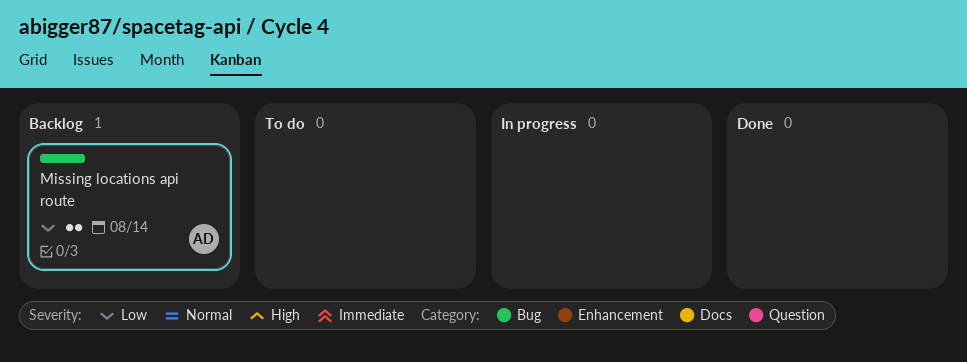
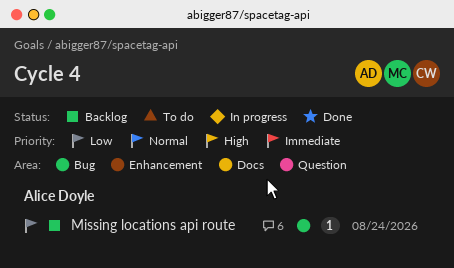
Missing locations api route, estimate: 2 -> 1
Missing locations api route, due: Aug 14 -> Aug 24

